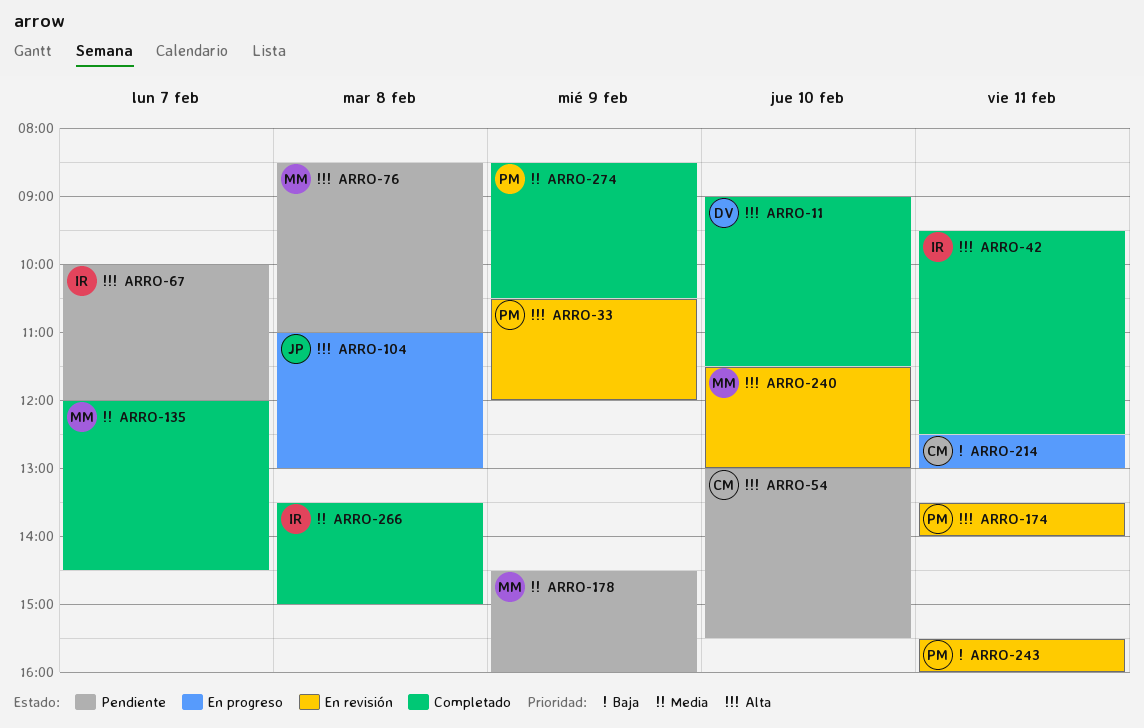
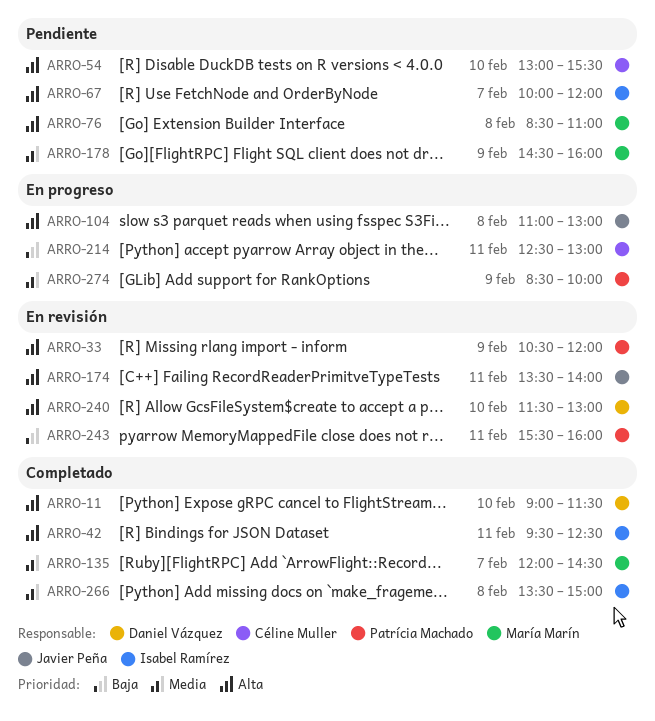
ARRO-174, owner: Patrícia Machado -> Javier Peña
ARRO-240, owner: María Marín -> Daniel Vázquez
ARRO-274, status: Completado -> En progreso
ARRO-274, ends: 10:30 -> 10:00

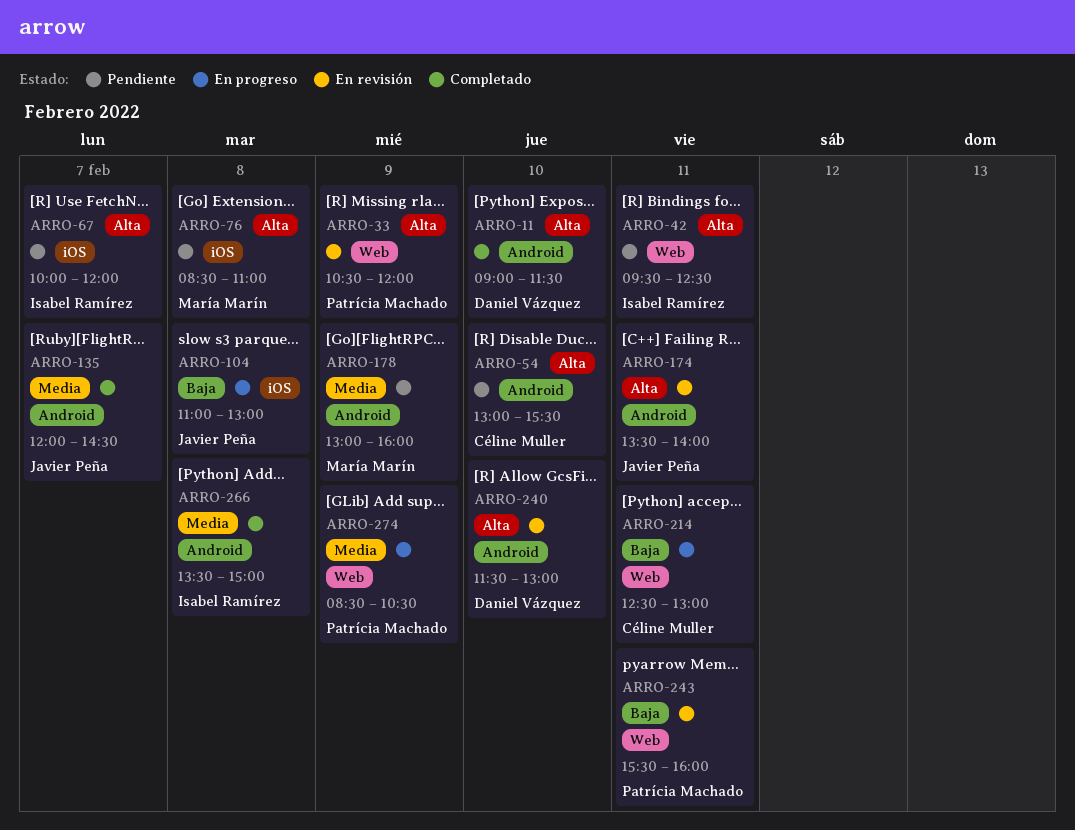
ARRO-42, status: Completado -> Pendiente
ARRO-104, priority: Alta -> Baja
ARRO-135, owner: María Marín -> Javier Peña
ARRO-178, begins: 14:30 -> 13:00
ARRO-274, ends: 10:00 -> 10:30

